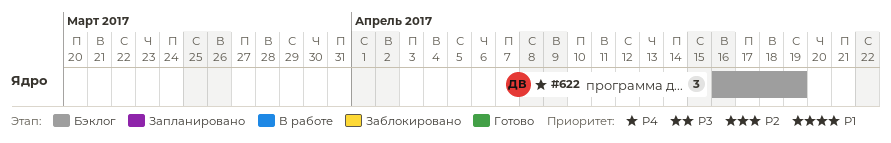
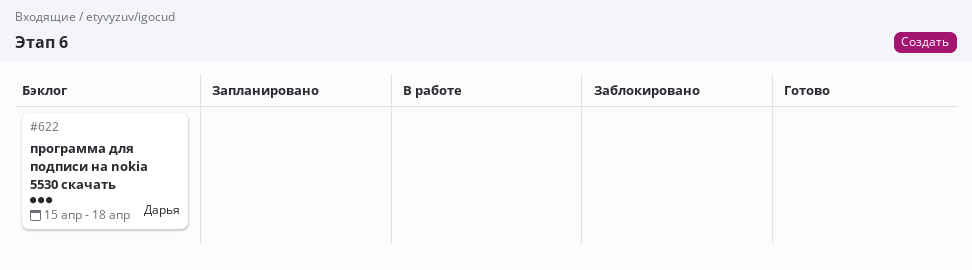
#622, start: Apr 16 -> Apr 15
#622, due: Apr 19 -> Apr 18

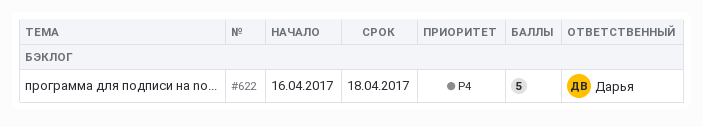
#622, estimate: 3 -> 5
#622, start: Apr 15 -> Apr 16

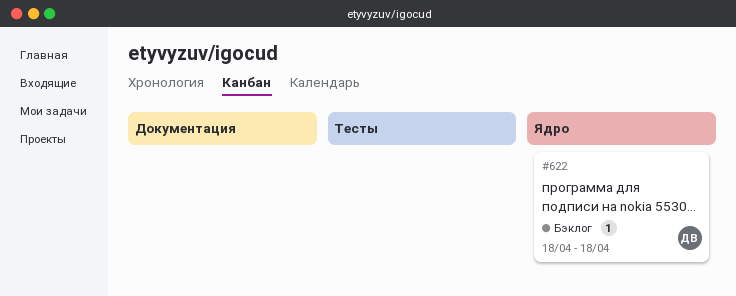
#622, estimate: 5 -> 1
#622, start: Apr 16 -> Apr 18

